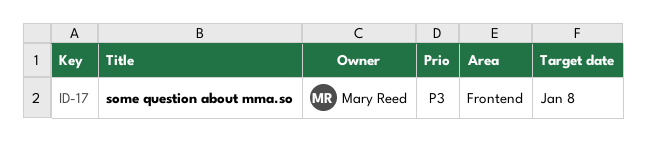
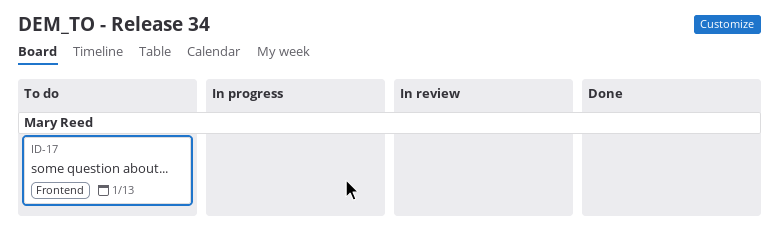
ID-17, due: Jan 8 -> Jan 13

